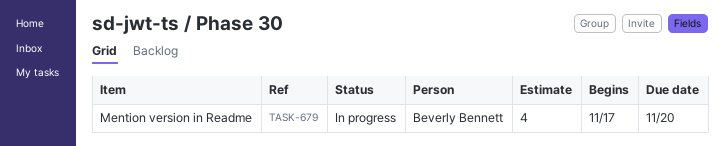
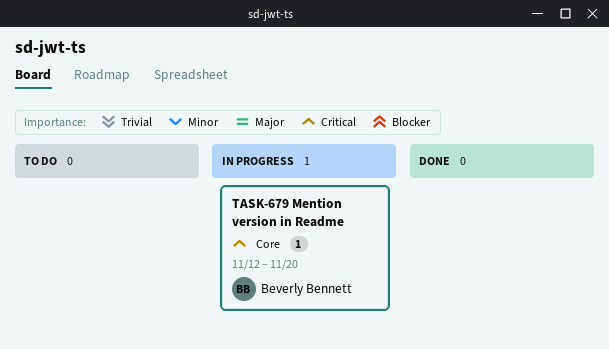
TASK-679, estimate: 4 -> 1
TASK-679, start: Nov 17 -> Nov 12

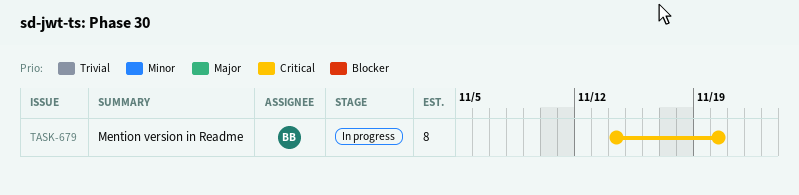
TASK-679, estimate: 1 -> 8
TASK-679, start: Nov 12 -> Nov 14

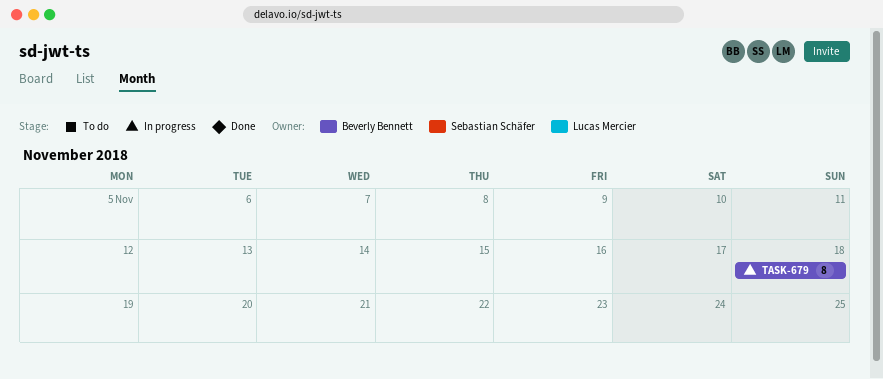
TASK-679, start: Nov 14 -> Nov 18
TASK-679, due: Nov 20 -> Nov 18

